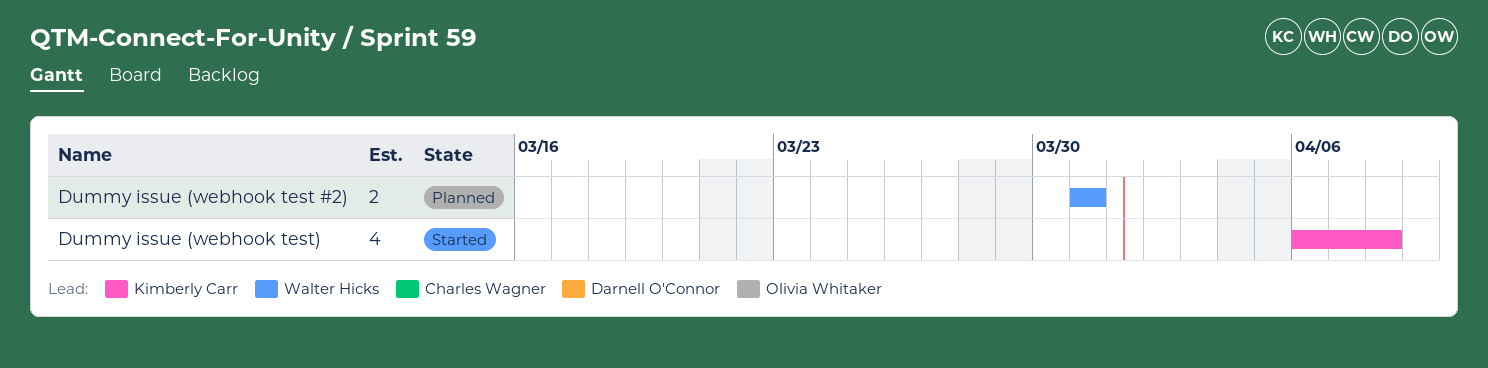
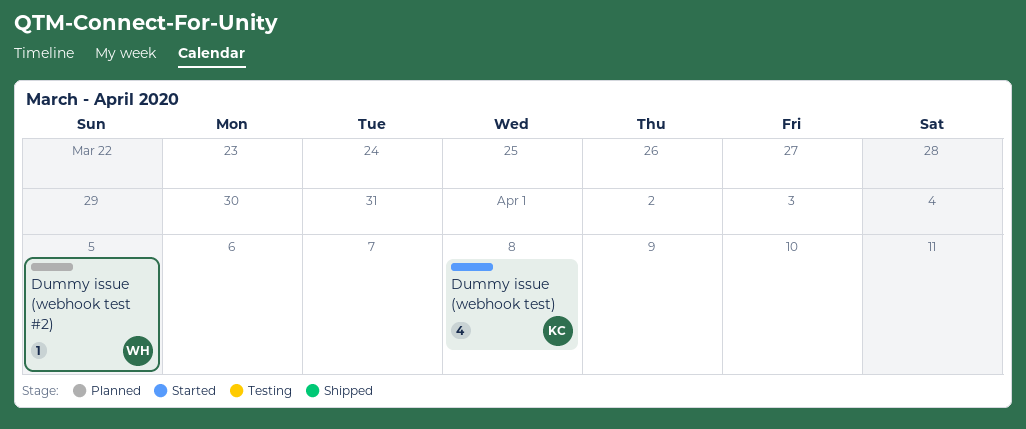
Dummy issue (webhook test #2), estimate: 2 -> 1
Dummy issue (webhook test #2), due: Mar 31 -> Apr 5

